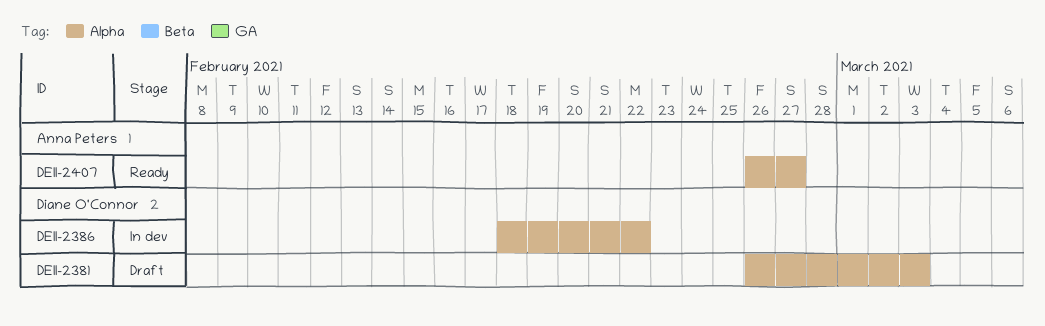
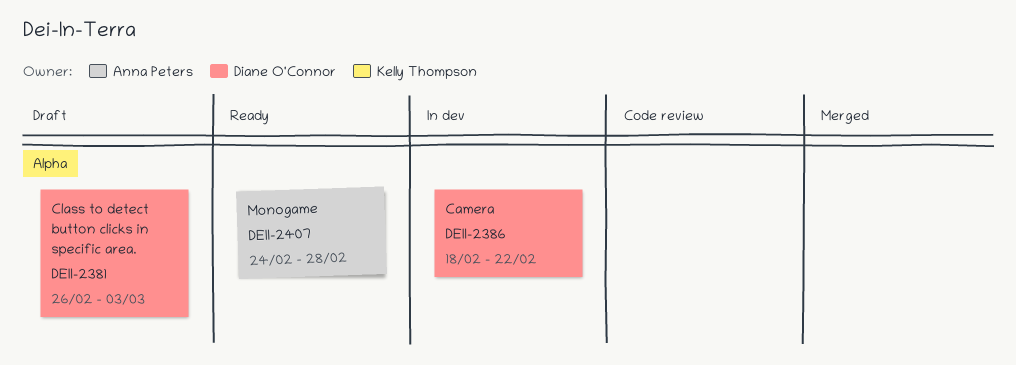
DEII-2407, start: Feb 26 -> Feb 24
DEII-2407, due: Feb 27 -> Feb 28

